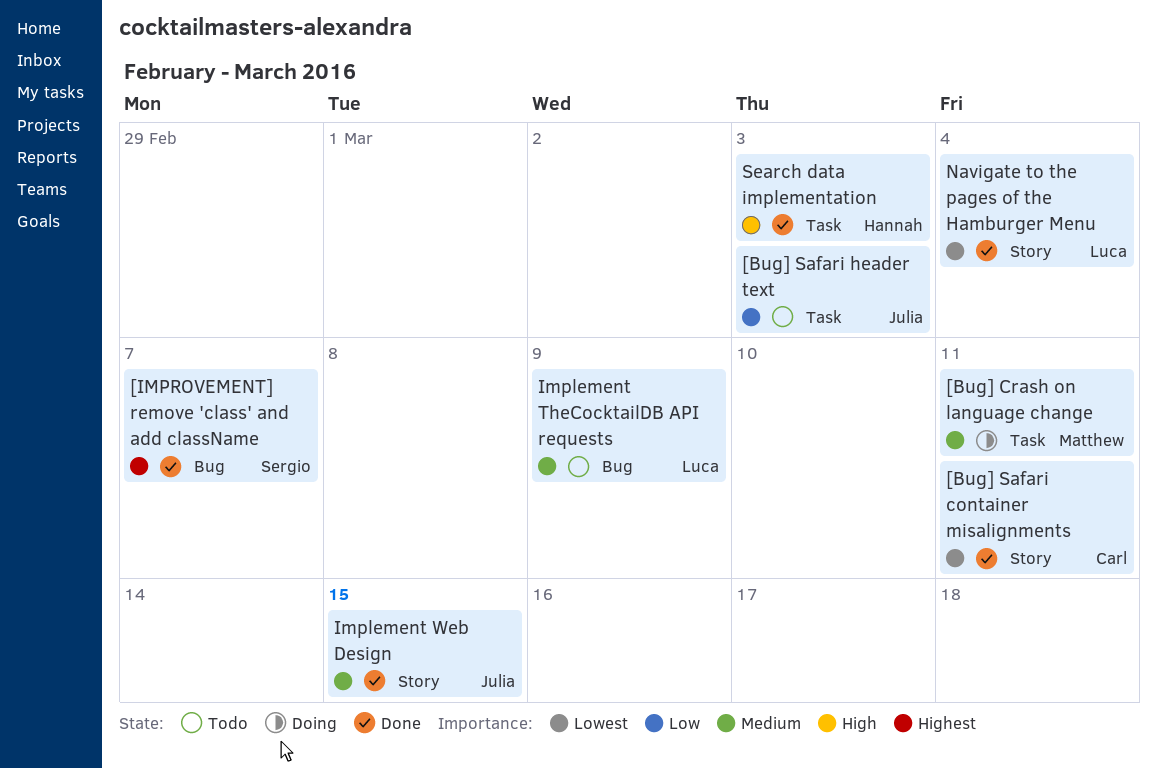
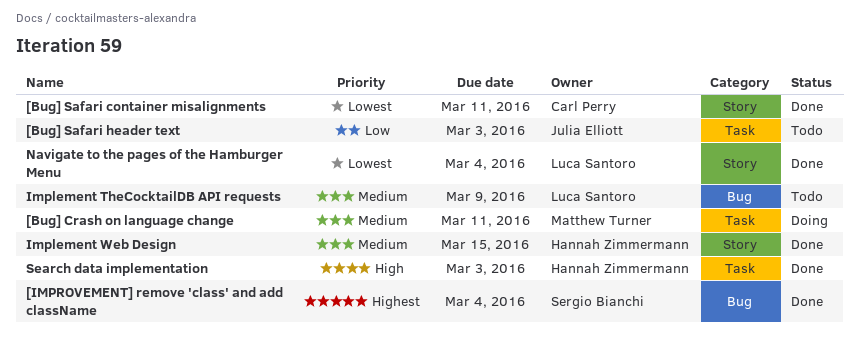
[IMPROVEMENT] remove 'class' and add className, due: Mar 7 -> Mar 4
Implement Web Design, owner: Julia Elliott -> Hannah Zimmermann

